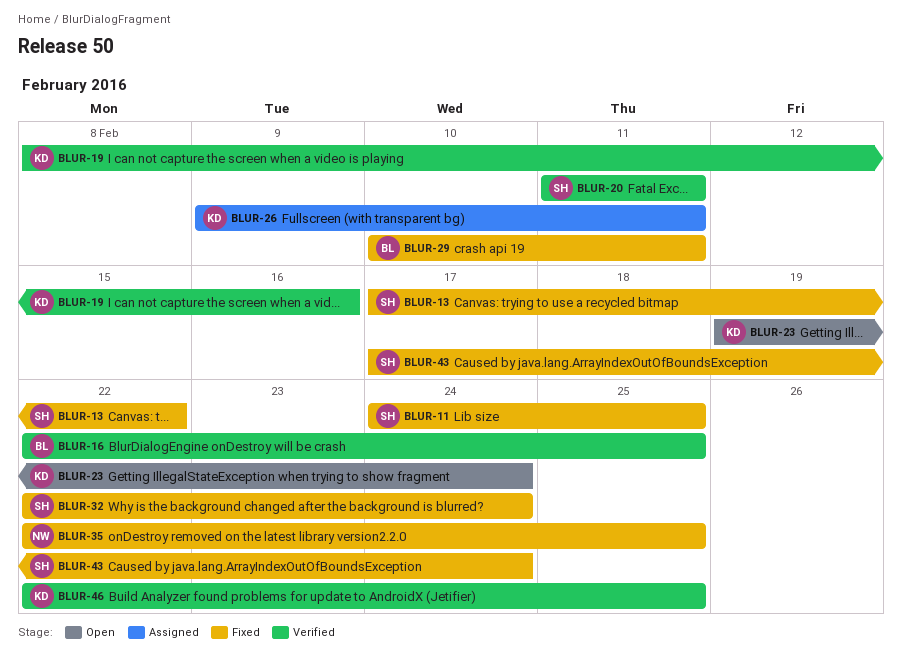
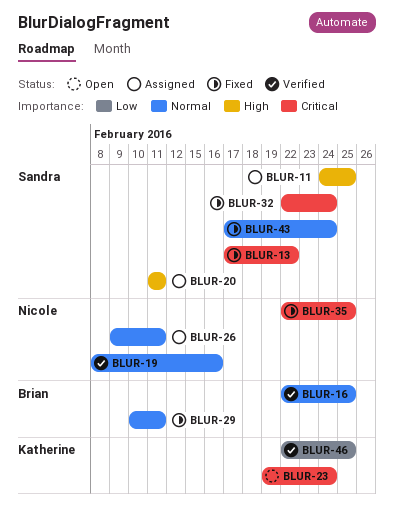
BLUR-11, status: Fixed -> Assigned
BLUR-19, owner: Katherine -> Nicole
BLUR-20, status: Verified -> Assigned
BLUR-26, owner: Katherine -> Nicole

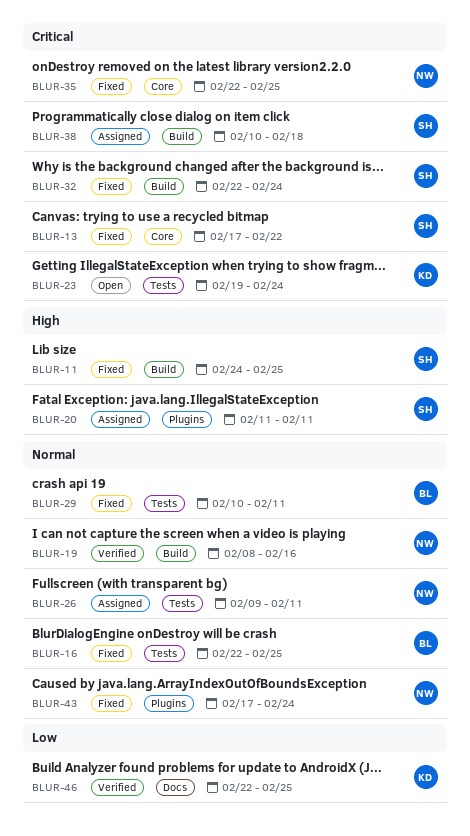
BLUR-11, status: Assigned -> Fixed
BLUR-16, status: Verified -> Fixed
BLUR-38: none -> present
BLUR-43, owner: Sandra -> Nicole

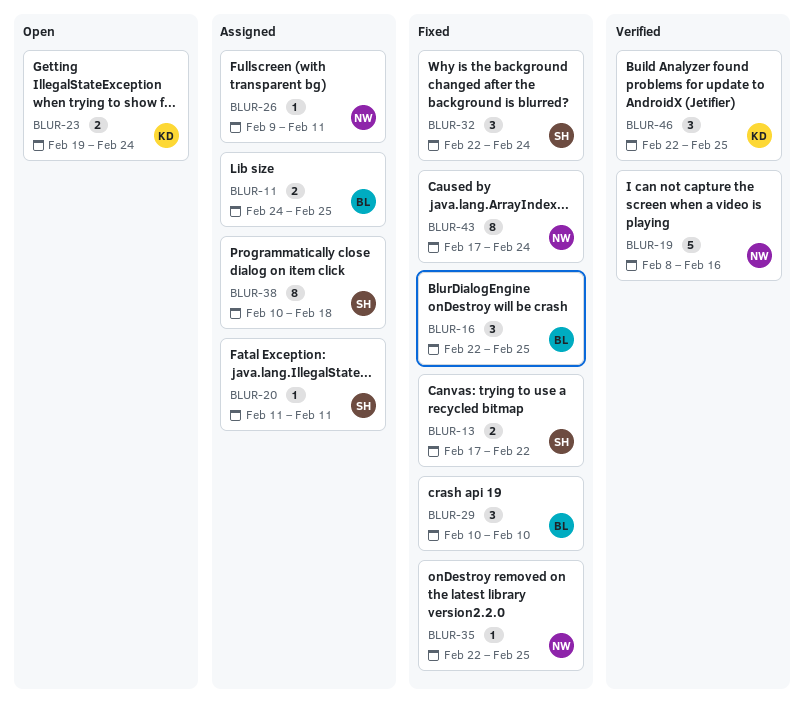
BLUR-11, status: Fixed -> Assigned
BLUR-11, owner: SH -> BL
BLUR-29, due: Feb 11 -> Feb 10

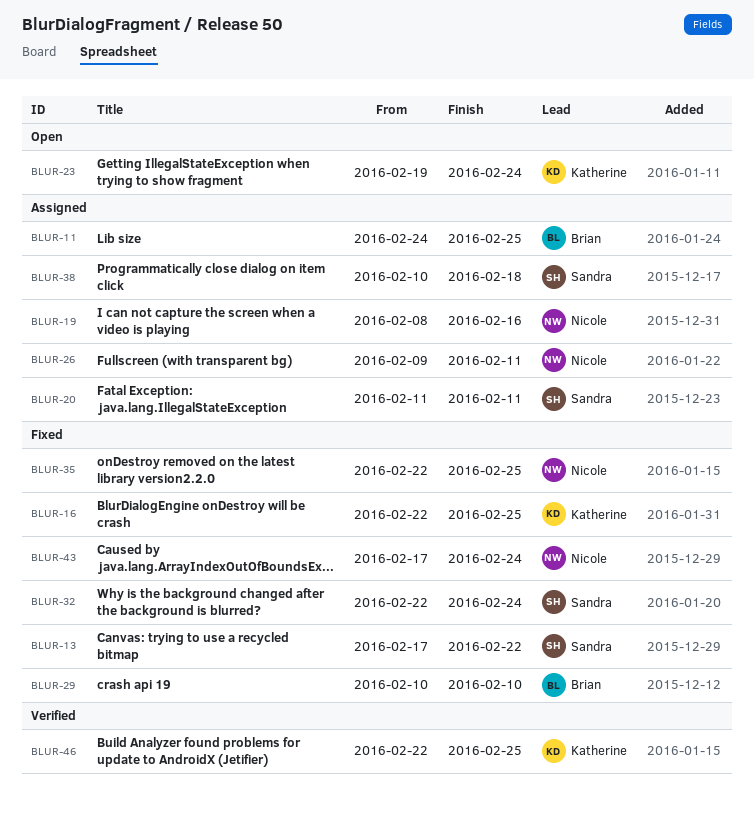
BLUR-16, owner: Brian -> Katherine
BLUR-19, status: Verified -> Assigned

